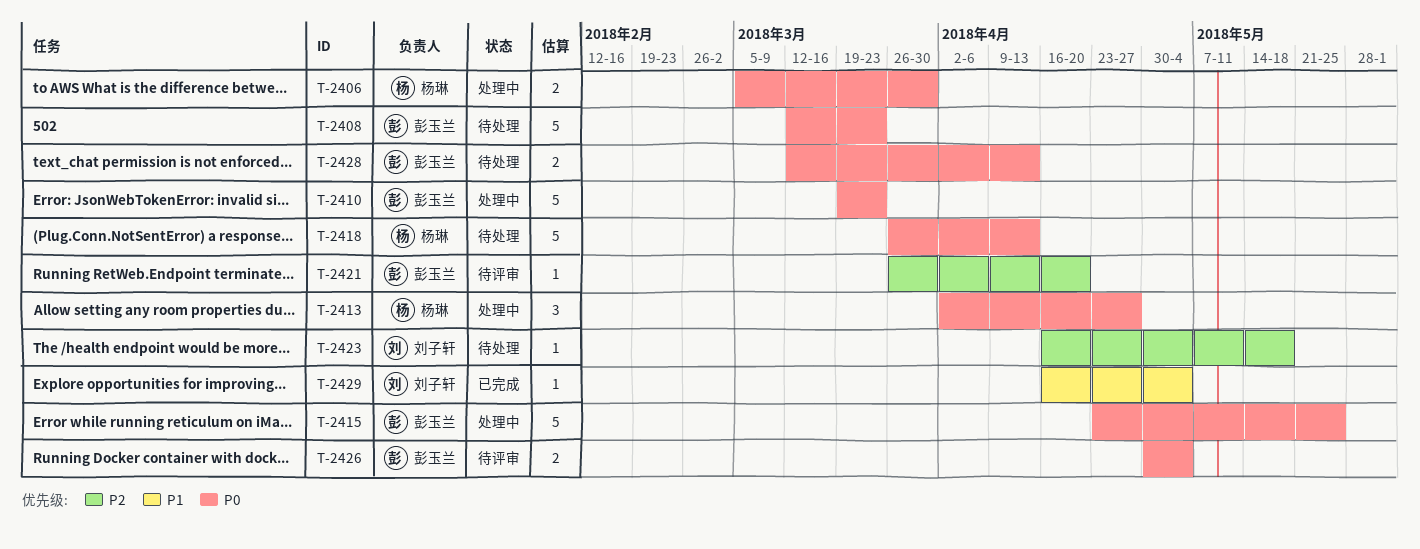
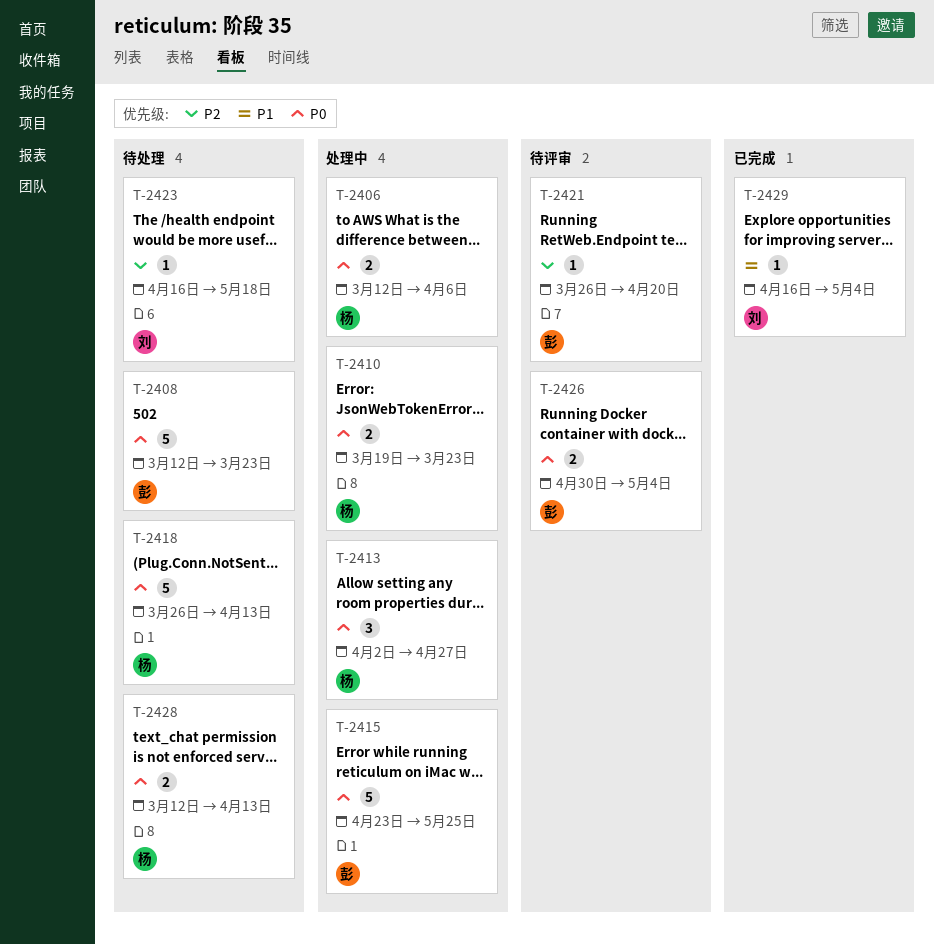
T-2406, start: Mar 5 -> Mar 12
T-2406, due: Mar 30 -> Apr 6
T-2410, owner: 彭玉兰 -> 杨琳
T-2410, estimate: 5 -> 2
T-2428, owner: 彭玉兰 -> 杨琳

